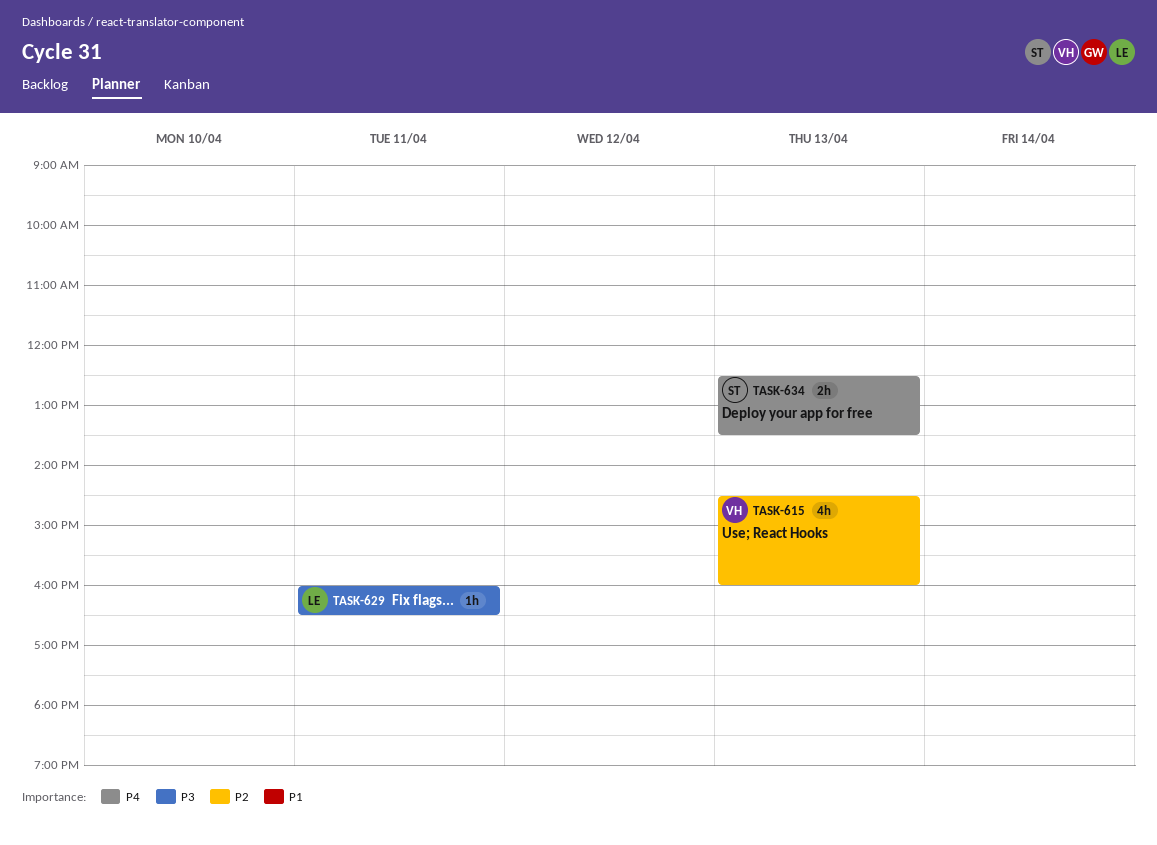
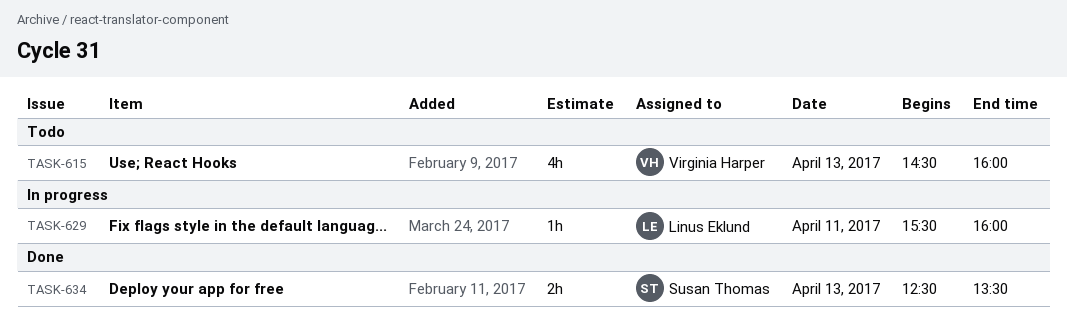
TASK-629, begins: 16:00 -> 15:30
TASK-629, ends: 16:30 -> 16:00

